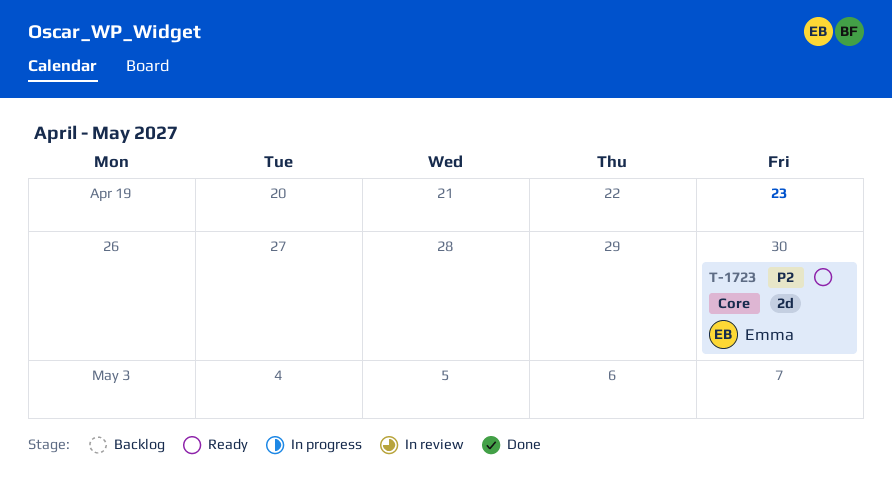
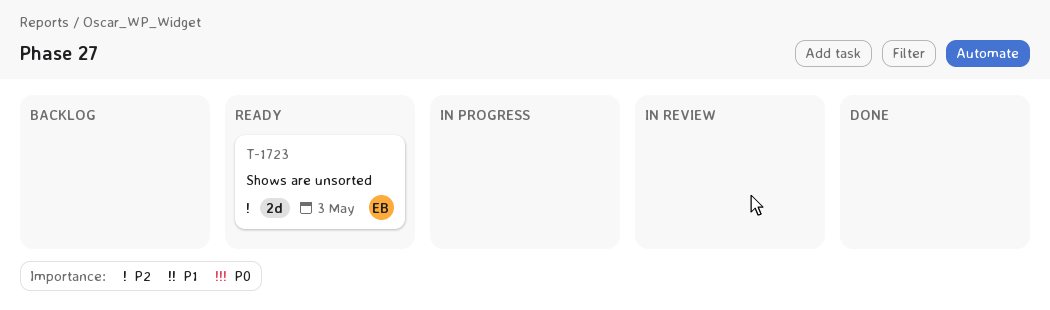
T-1723, due: Apr 30 -> May 3

